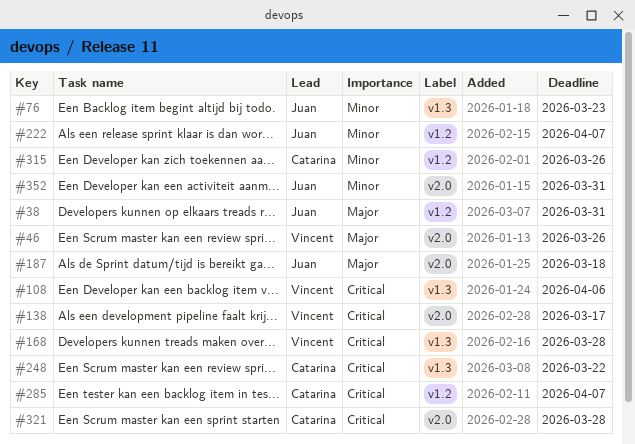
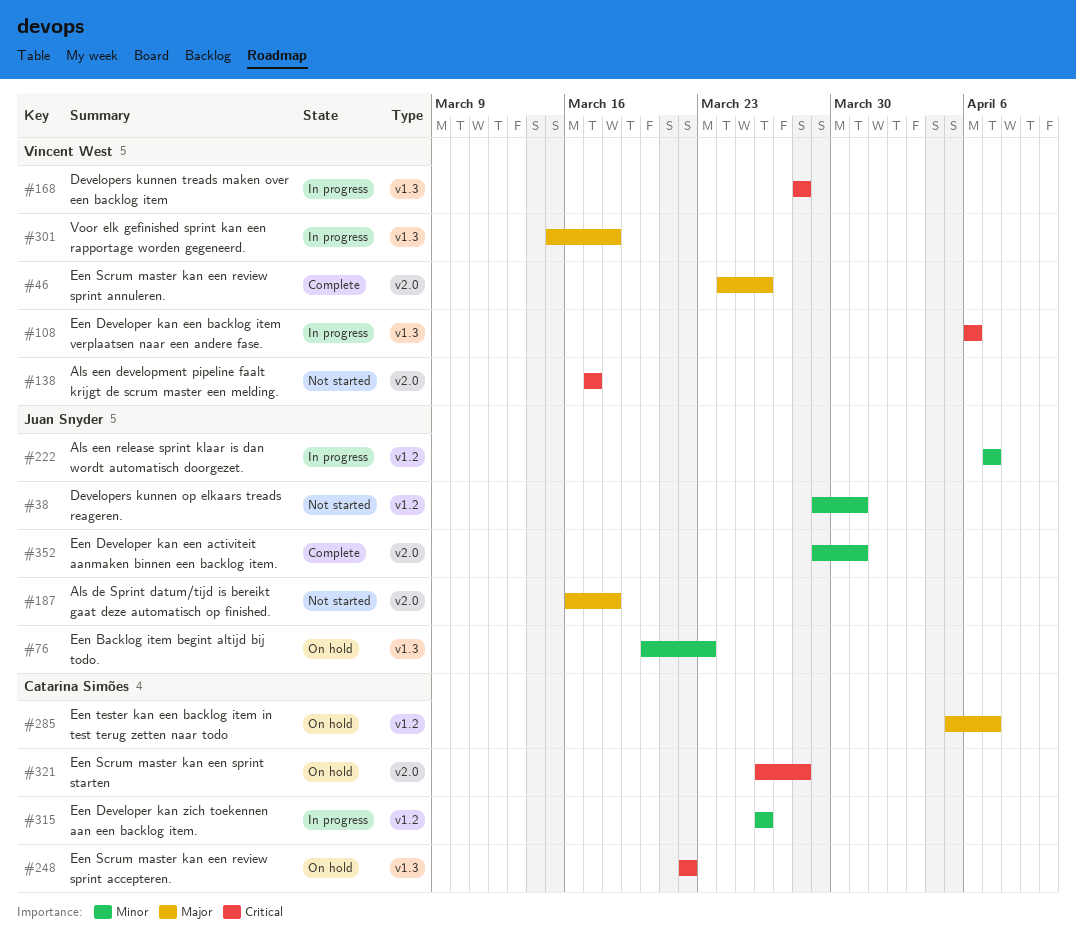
#38, priority: Major -> Minor
#285, priority: Critical -> Major
#301: none -> present

